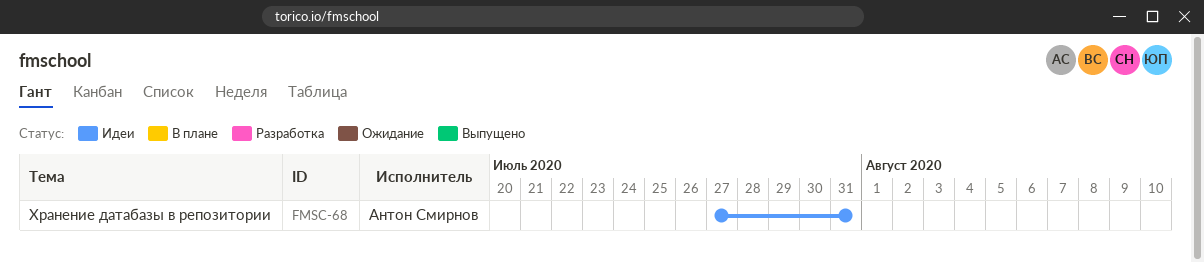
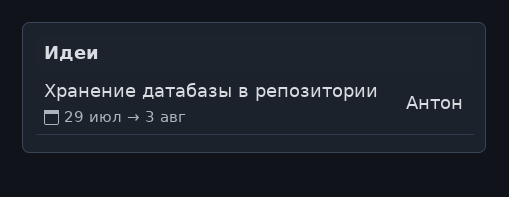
Хранение датабазы в репозитории, start: Jul 27 -> Jul 29
Хранение датабазы в репозитории, due: Jul 31 -> Aug 3

